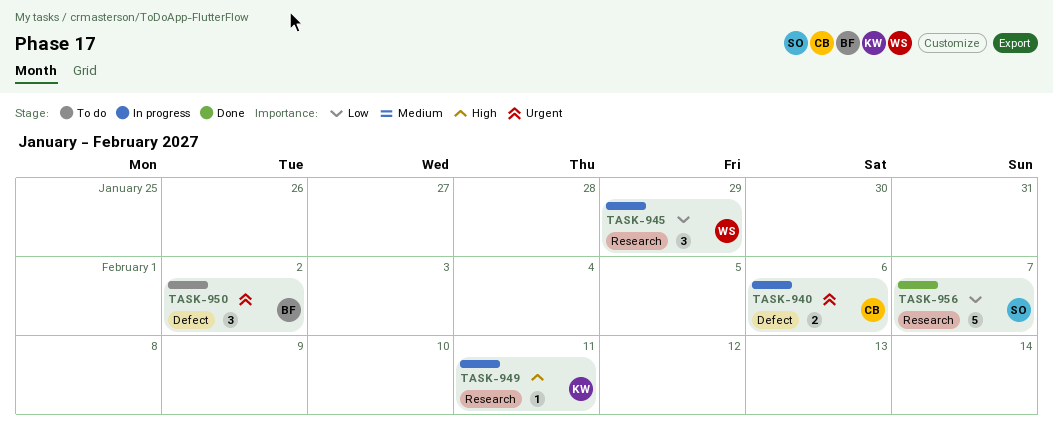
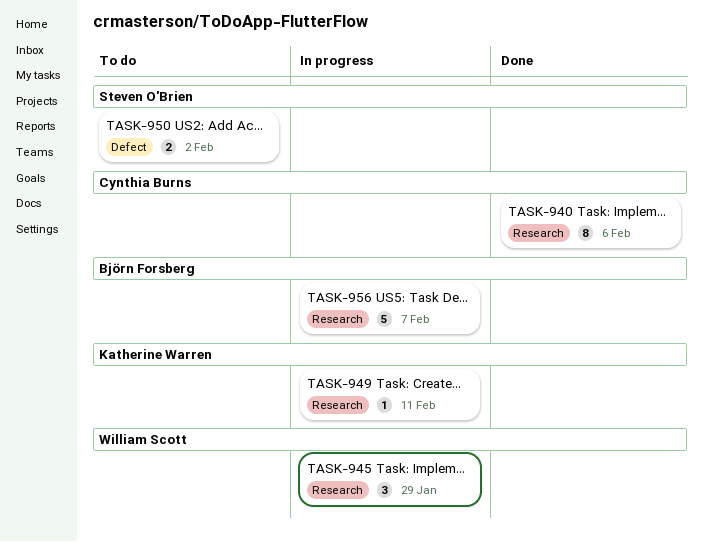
TASK-940, status: In progress -> Done
TASK-940, label: Defect -> Research
TASK-940, estimate: 2 -> 8
TASK-950, owner: Björn Forsberg -> Steven O'Brien
TASK-950, estimate: 3 -> 2
TASK-956, status: Done -> In progress
TASK-956, owner: Steven O'Brien -> Björn Forsberg

